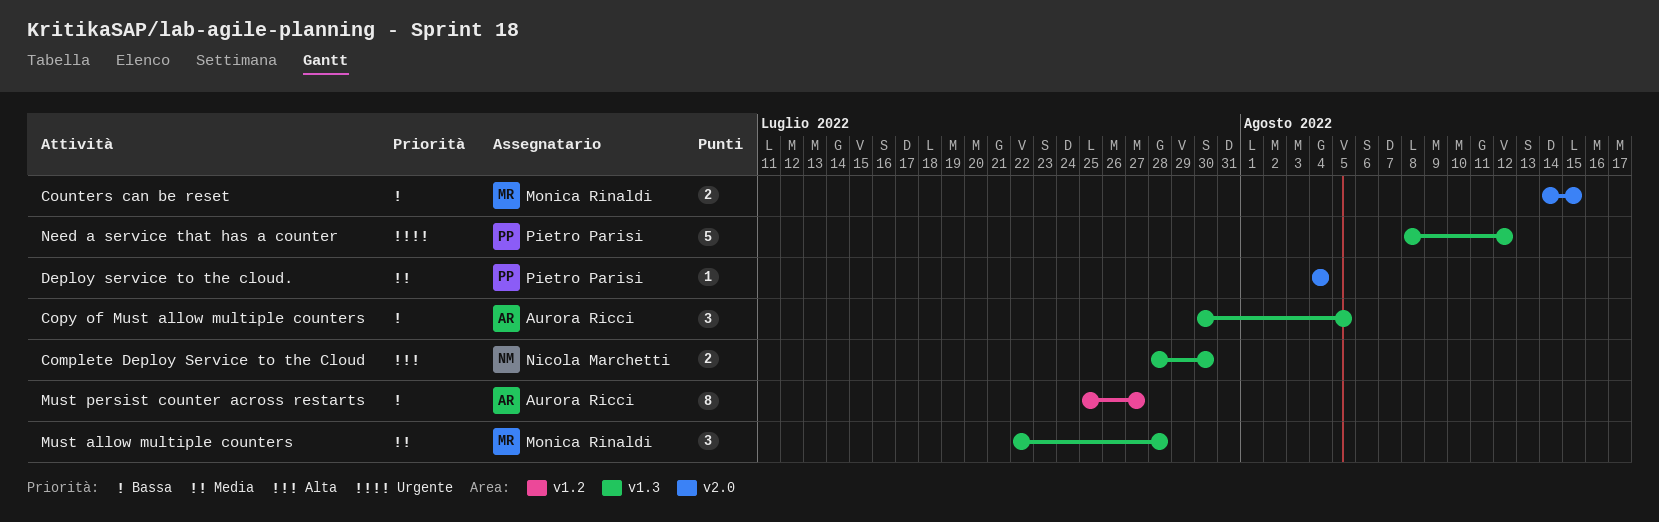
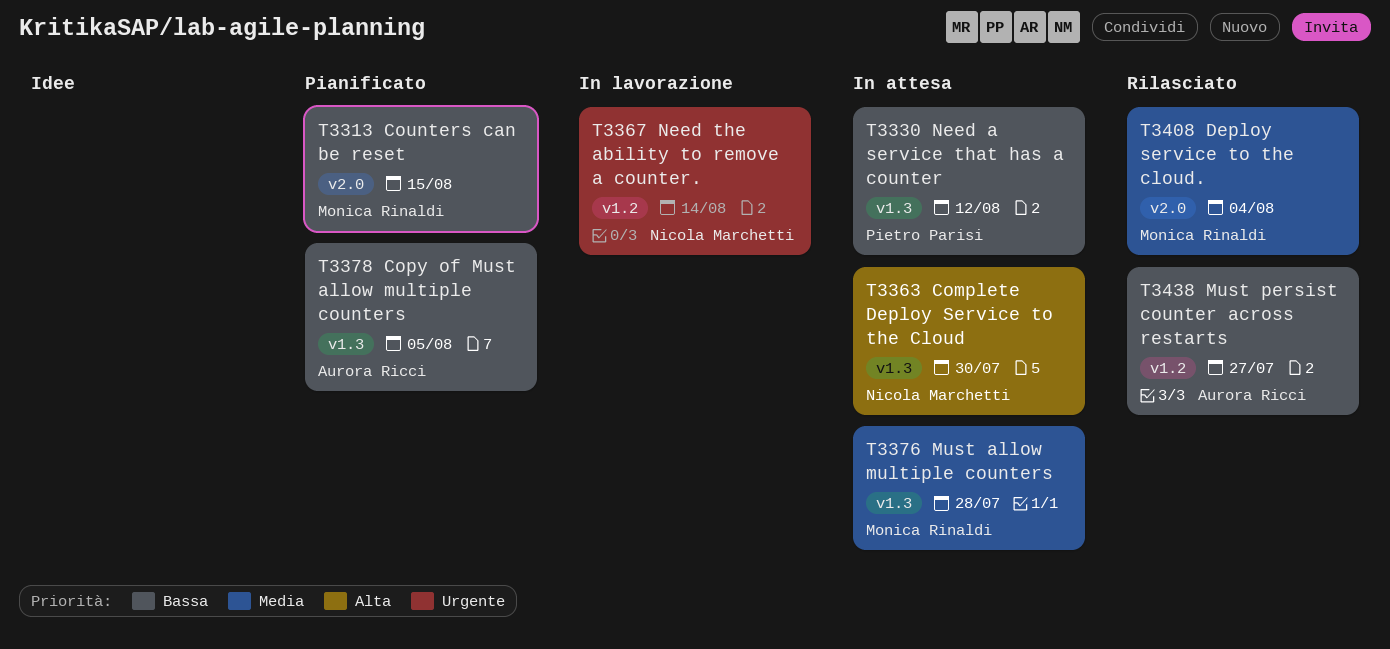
Deploy service to the cloud., owner: Pietro Parisi -> Monica Rinaldi
Need a service that has a counter, priority: Urgente -> Bassa
Need the ability to remove a counter.: none -> present

